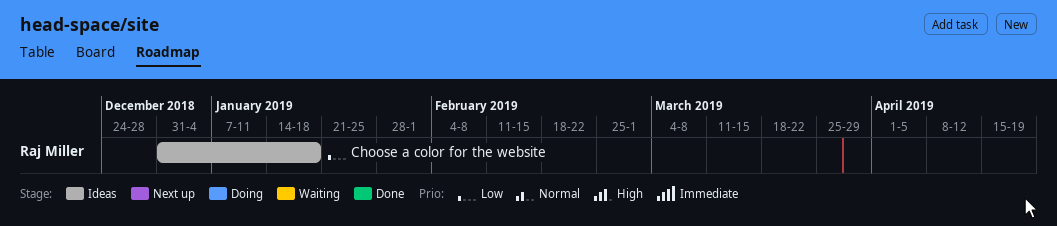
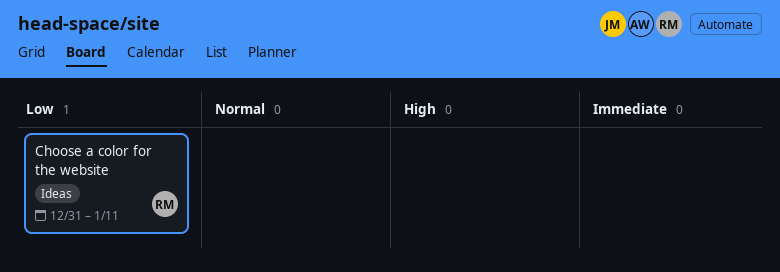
Choose a color for the website, due: Jan 18 -> Jan 11

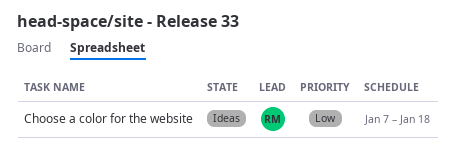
Choose a color for the website, start: Dec 31 -> Jan 7
Choose a color for the website, due: Jan 11 -> Jan 18

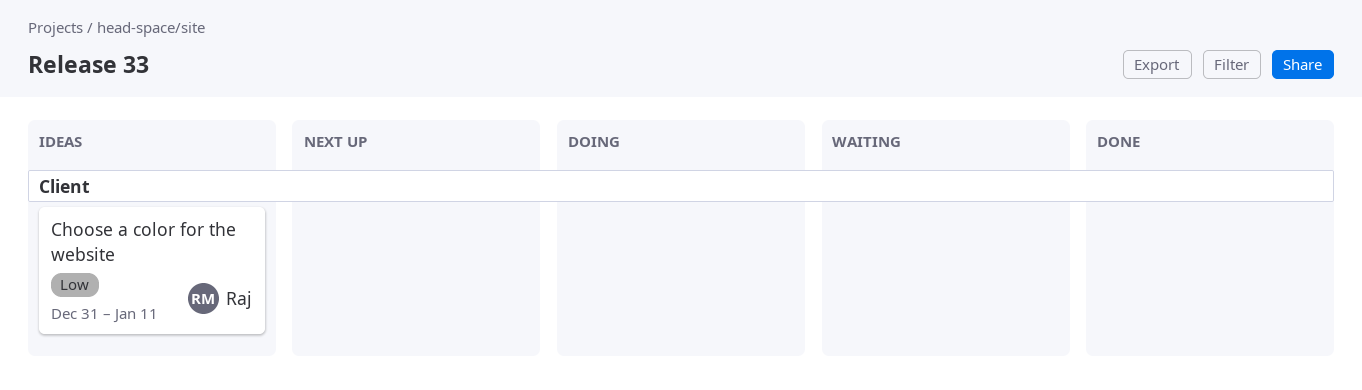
Choose a color for the website, start: Jan 7 -> Dec 31
Choose a color for the website, due: Jan 18 -> Jan 11

